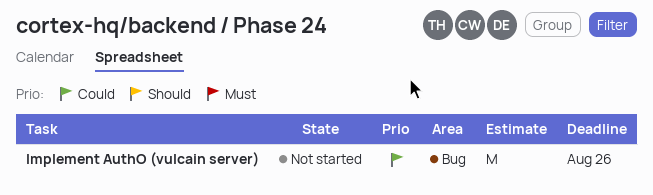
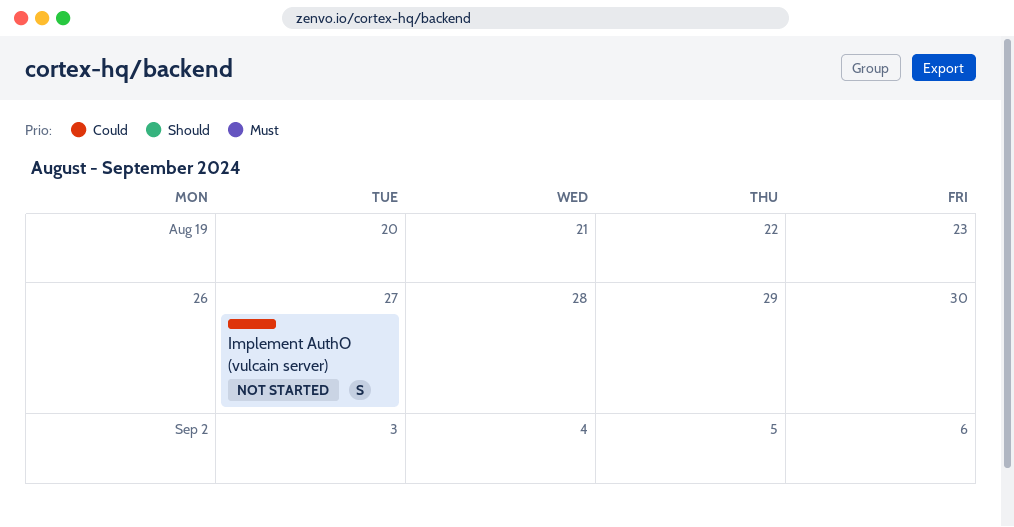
Implement AuthO (vulcain server), estimate: M -> S
Implement AuthO (vulcain server), due: Aug 26 -> Aug 27

